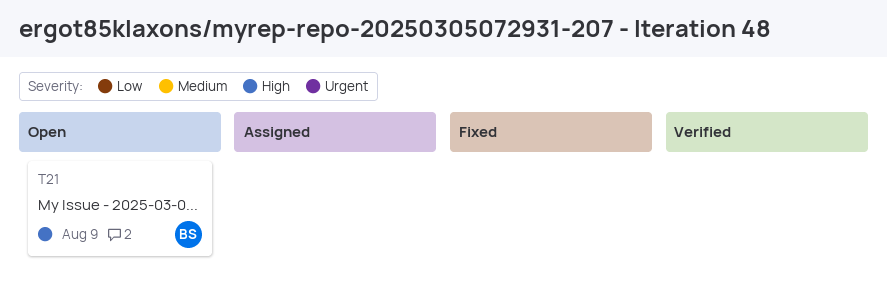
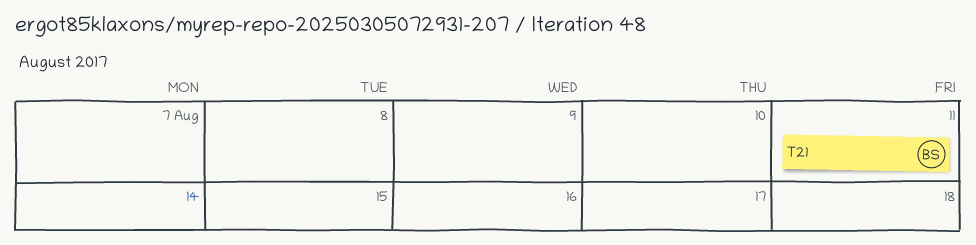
T21, due: Aug 9 -> Aug 11

